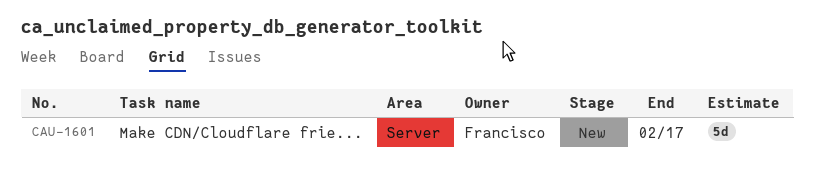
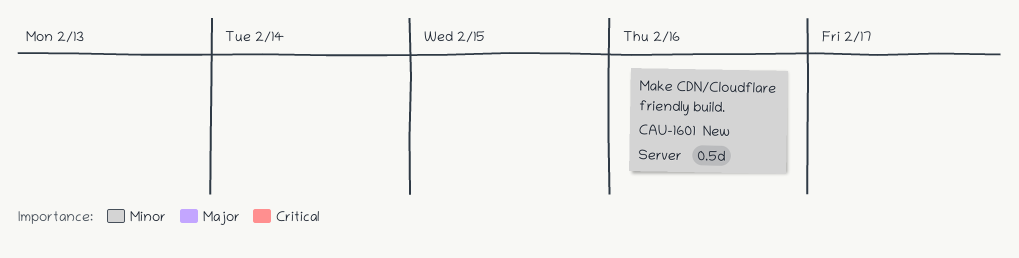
CAU-1601, estimate: 5d -> 0.5d
CAU-1601, due: Feb 17 -> Feb 16

